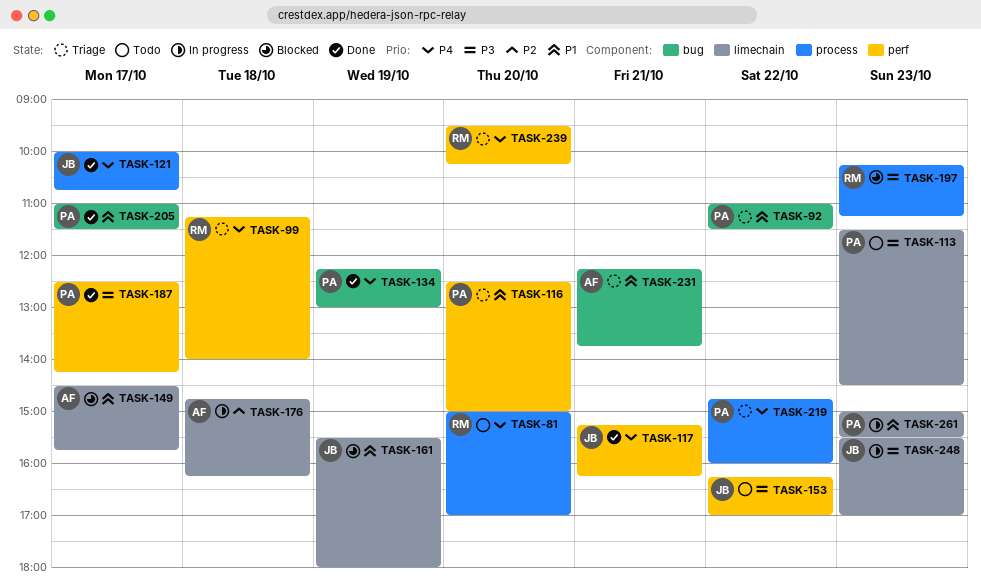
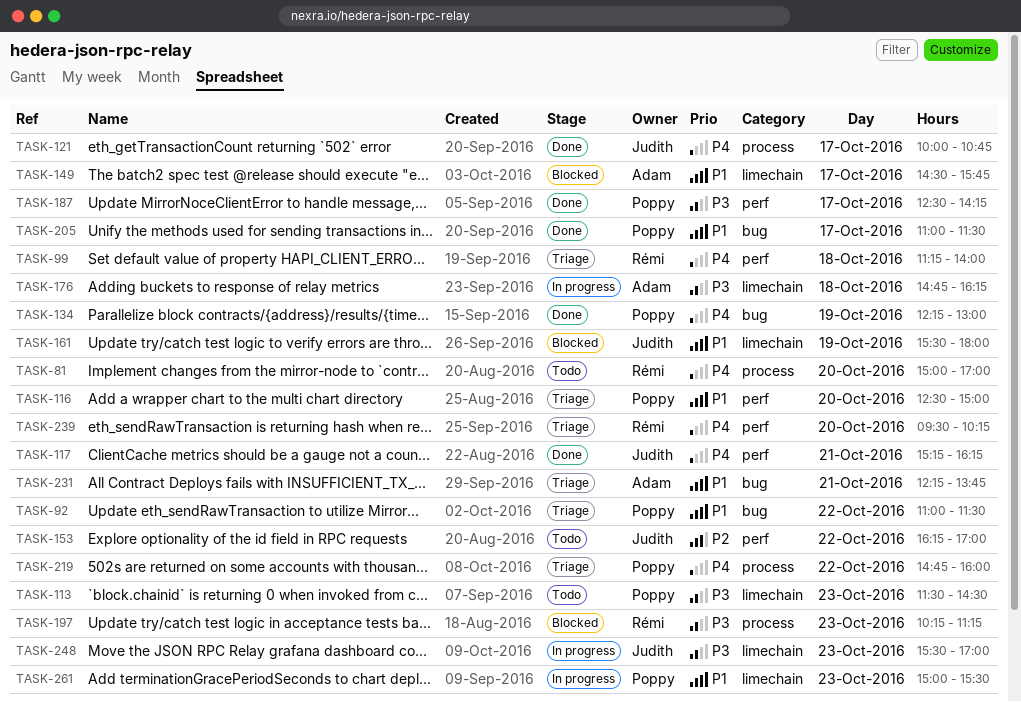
TASK-153, priority: P3 -> P2
TASK-176, priority: P2 -> P3

